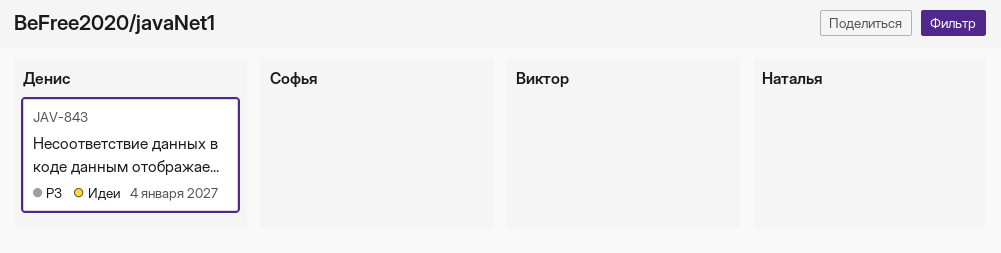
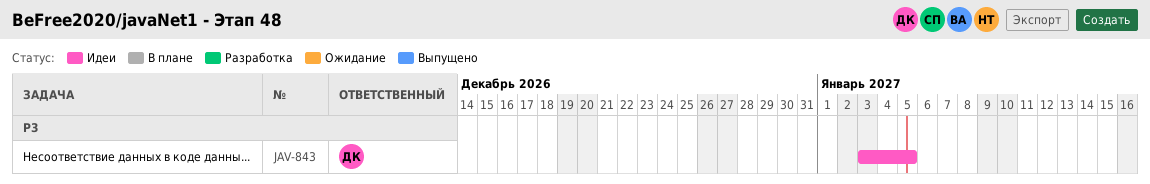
JAV-843, due: Jan 4 -> Jan 5

